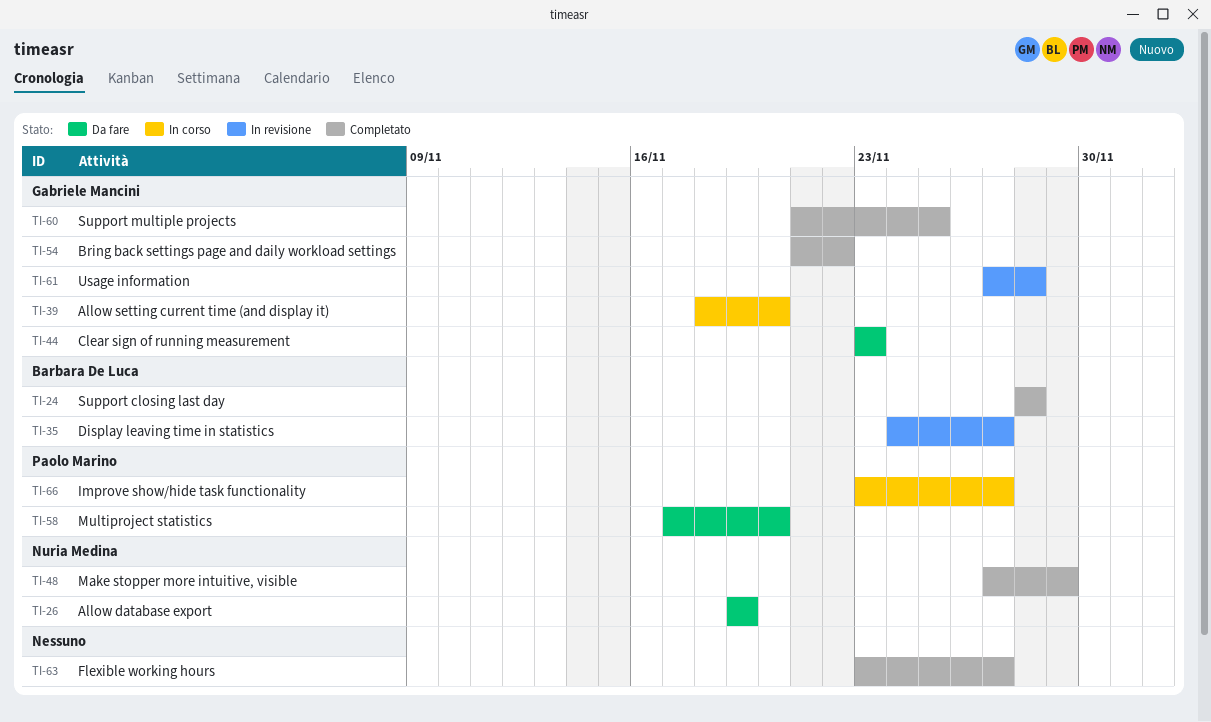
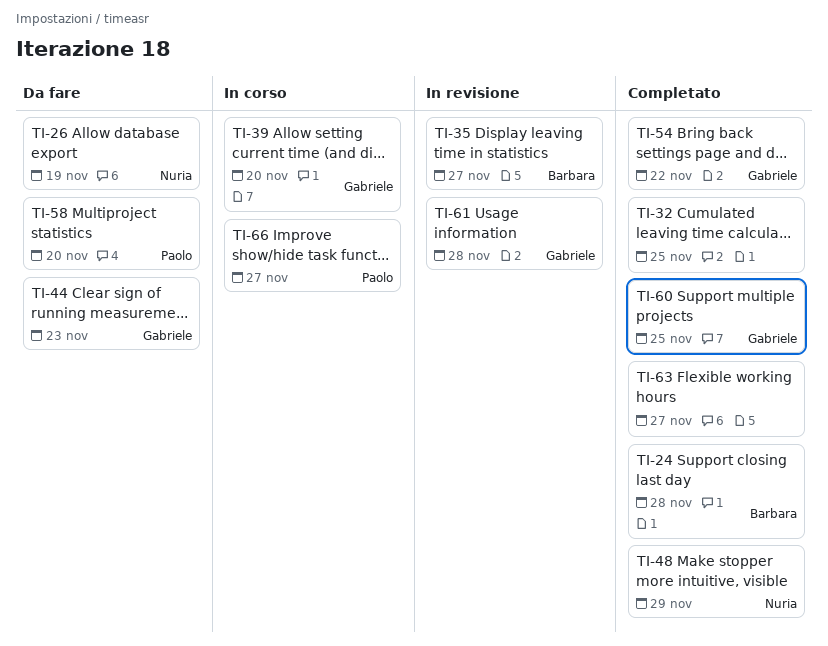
TI-32: none -> present

